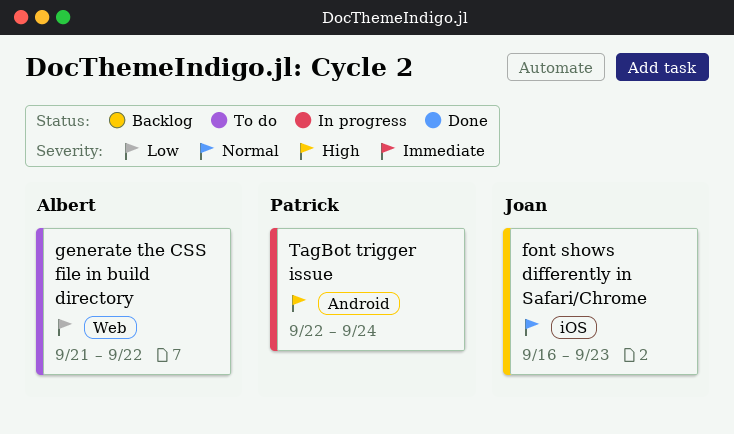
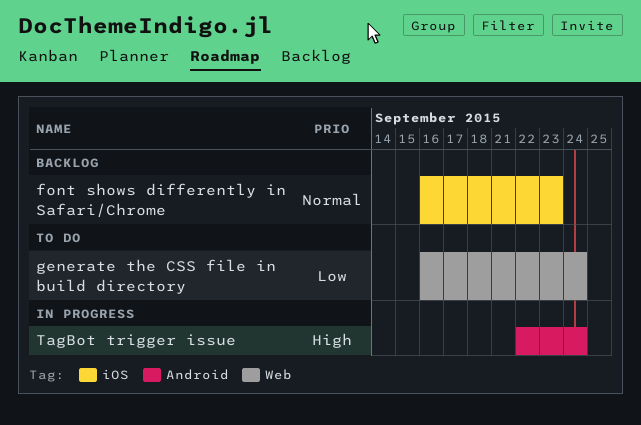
generate the CSS file in build directory, start: Sep 21 -> Sep 16
generate the CSS file in build directory, due: Sep 22 -> Sep 24

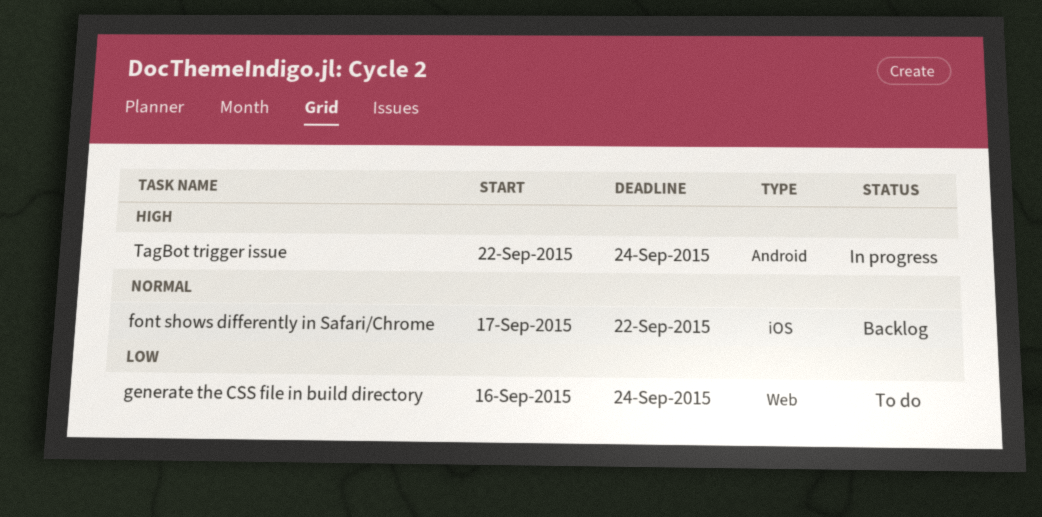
font shows differently in Safari/Chrome, start: Sep 16 -> Sep 17
font shows differently in Safari/Chrome, due: Sep 23 -> Sep 22

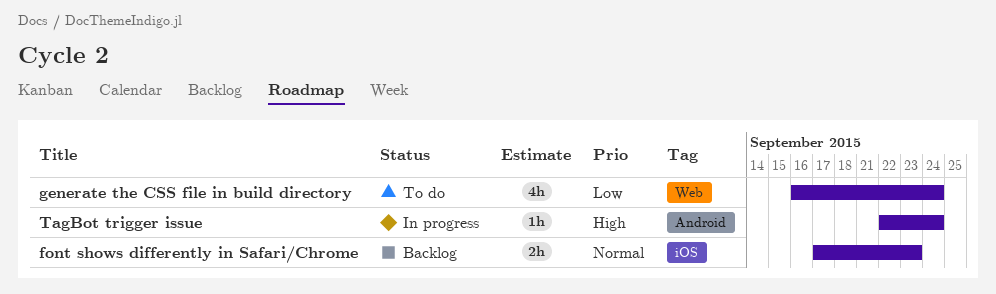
font shows differently in Safari/Chrome, due: Sep 22 -> Sep 23

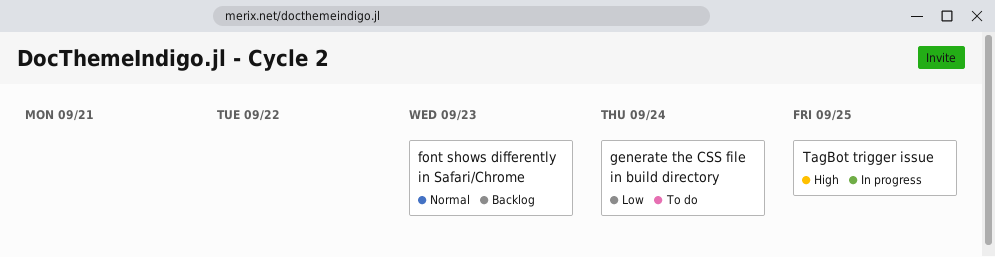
TagBot trigger issue, due: Sep 24 -> Sep 25

